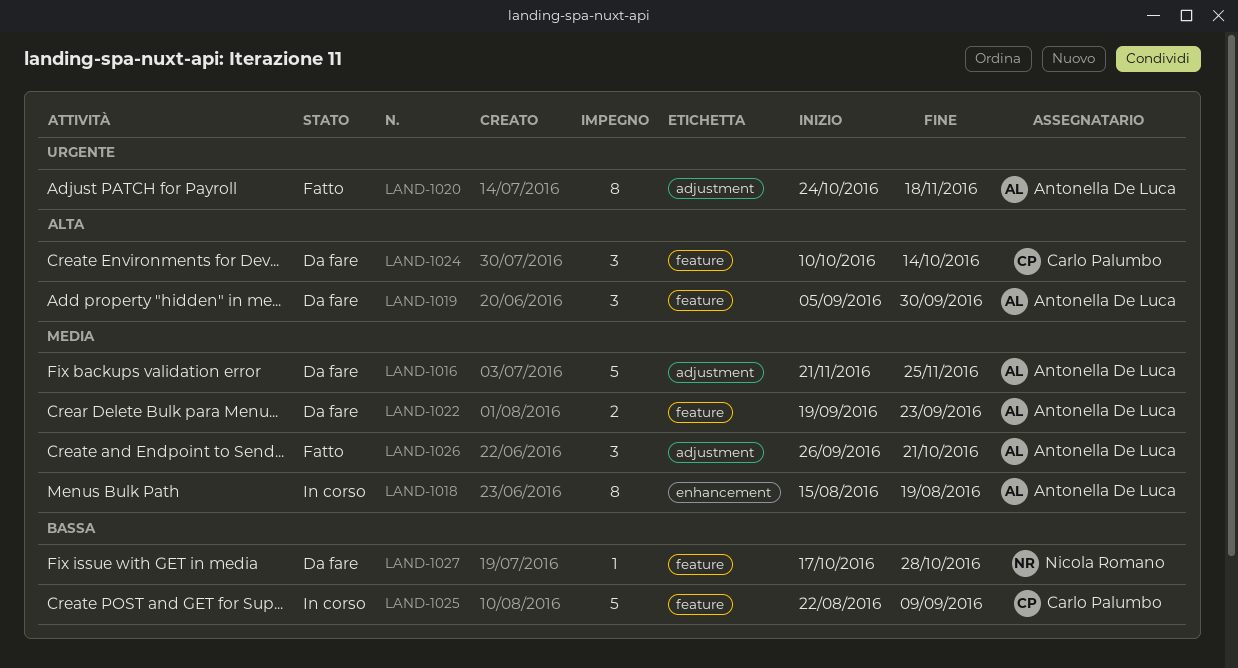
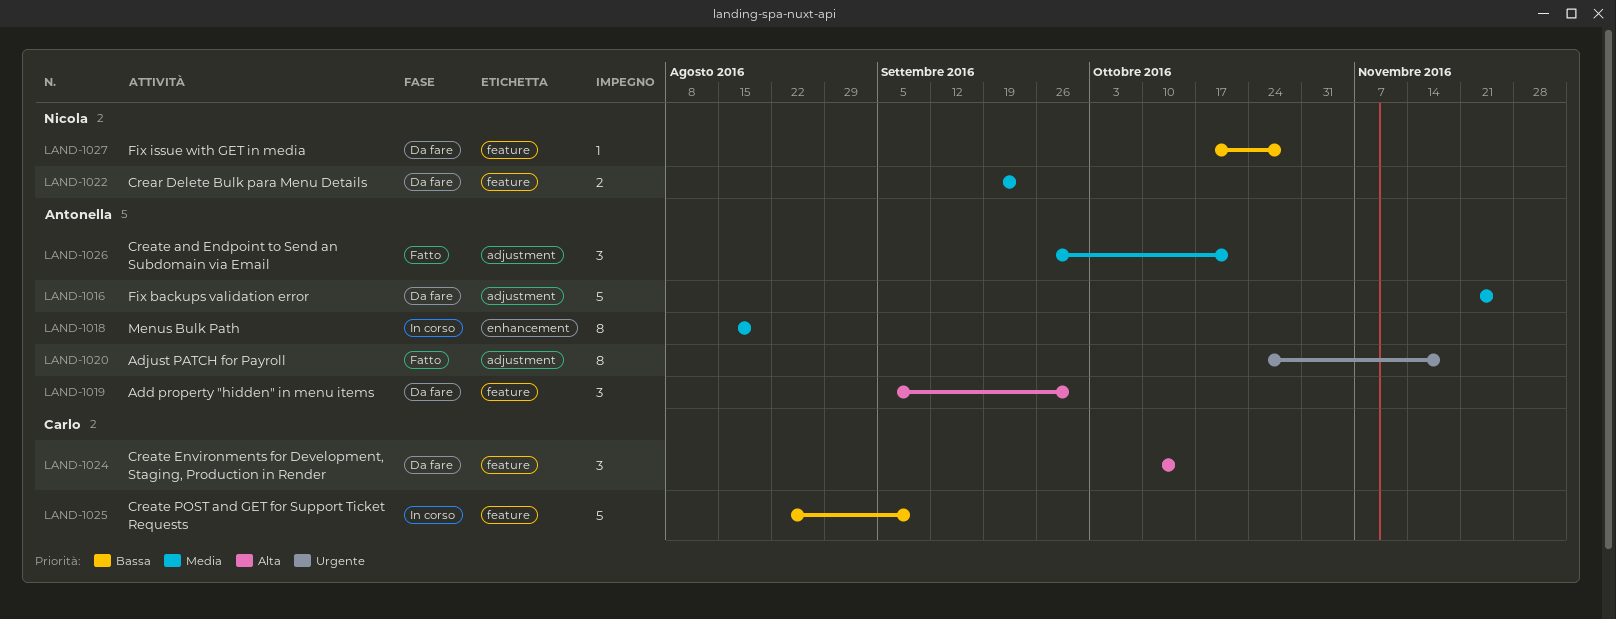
LAND-1022, owner: Antonella De Luca -> Nicola Romano

